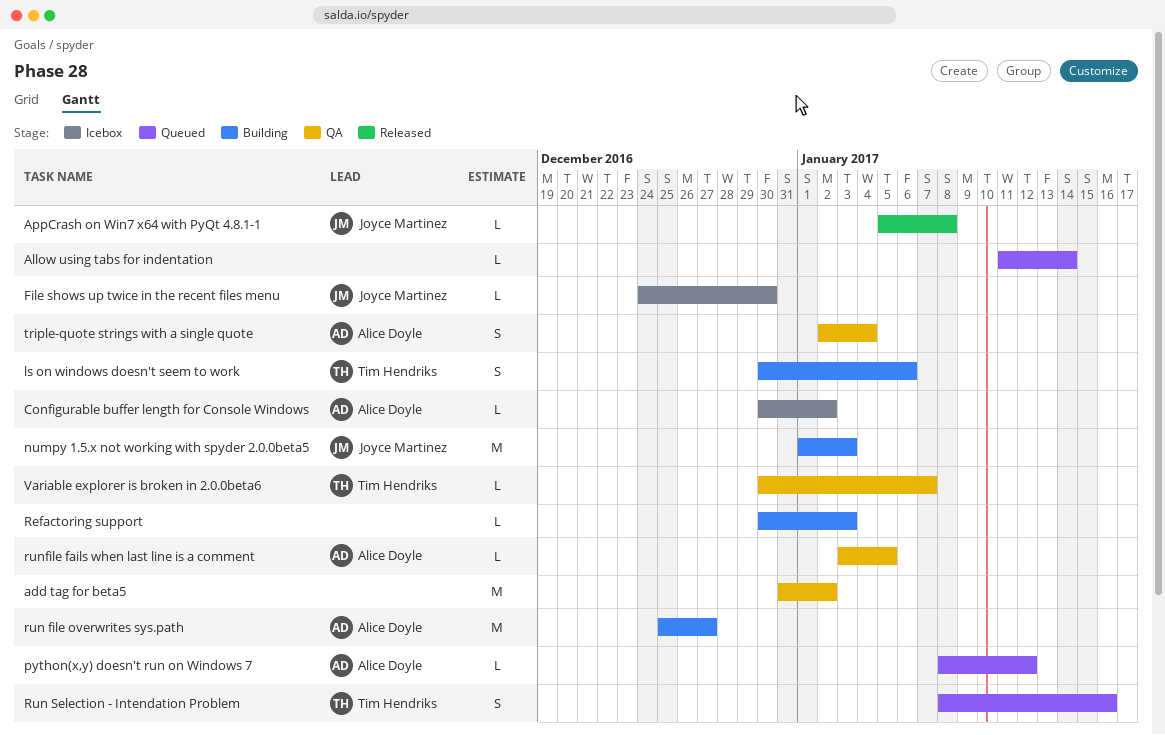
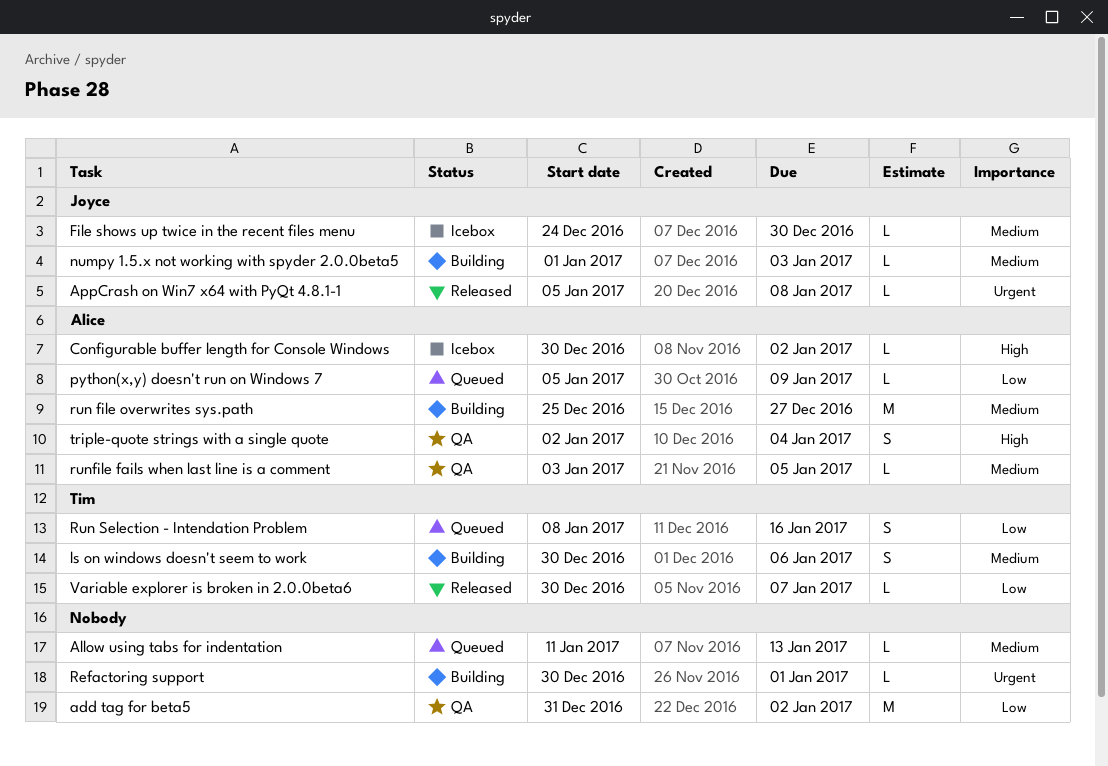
Allow using tabs for indentation, due: Jan 14 -> Jan 13
numpy 1.5.x not working with spyder 2.0.0beta5, estimate: M -> L
python(x,y) doesn't run on Windows 7, start: Jan 8 -> Jan 5
python(x,y) doesn't run on Windows 7, due: Jan 12 -> Jan 9
Refactoring support, due: Jan 3 -> Jan 1
Variable explorer is broken in 2.0.0beta6, status: QA -> Released

